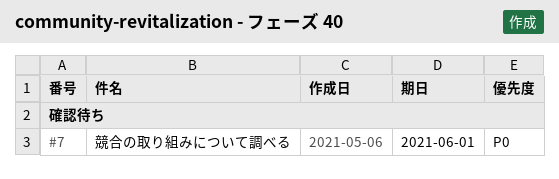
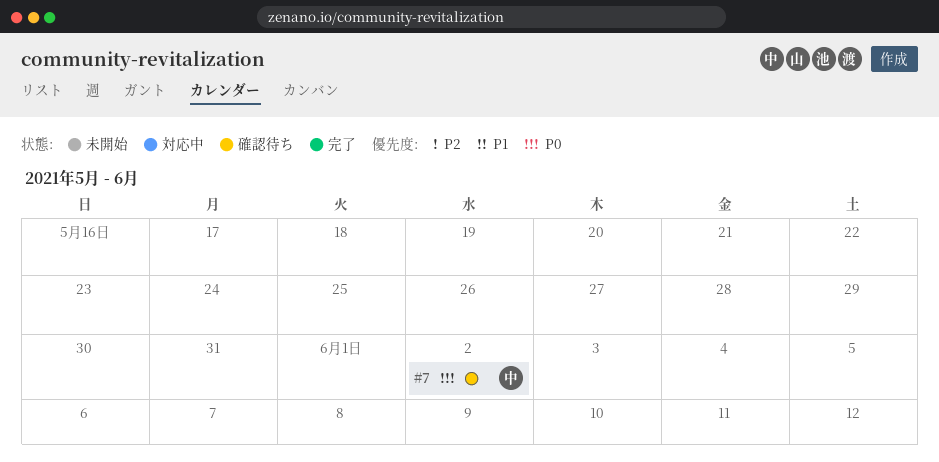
#7, due: Jun 1 -> Jun 2

